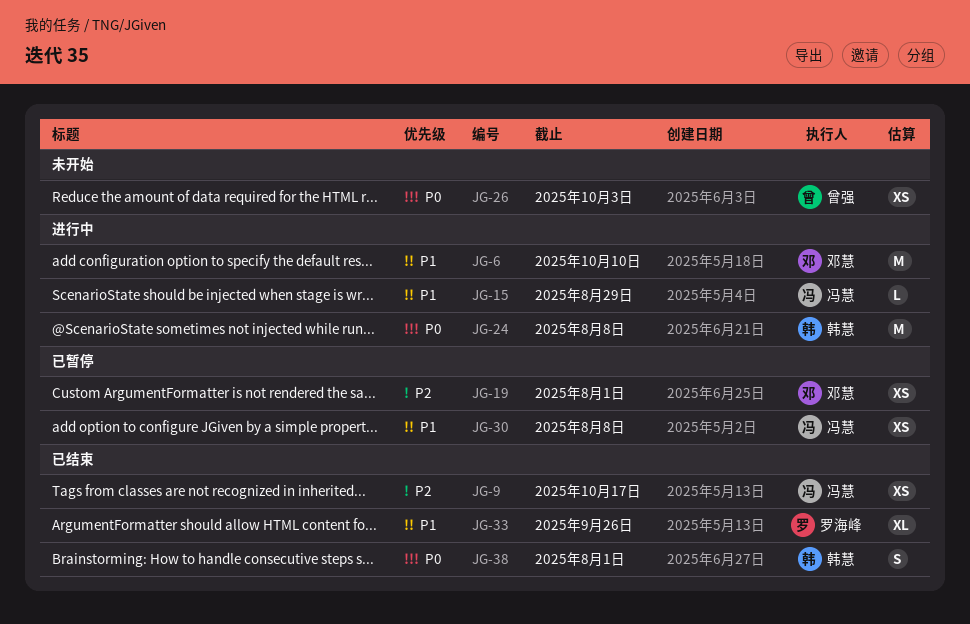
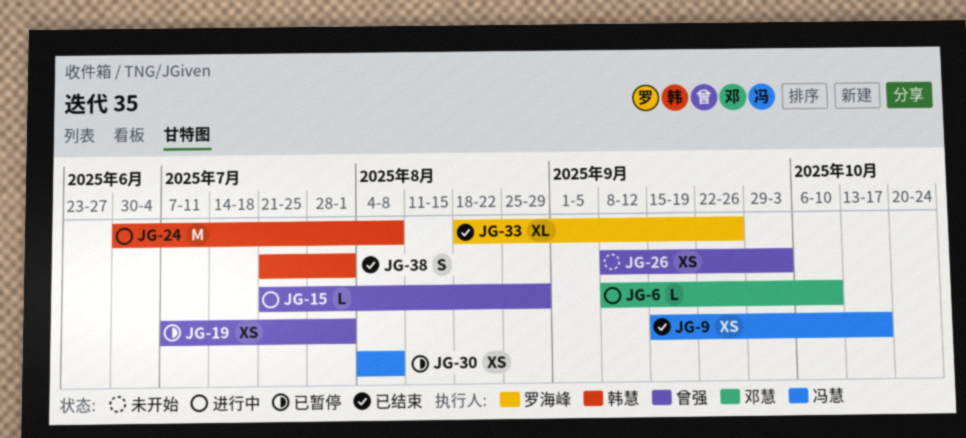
JG-6, estimate: M -> L
JG-15, owner: 冯慧 -> 曾强
JG-19, owner: 邓慧 -> 曾强

